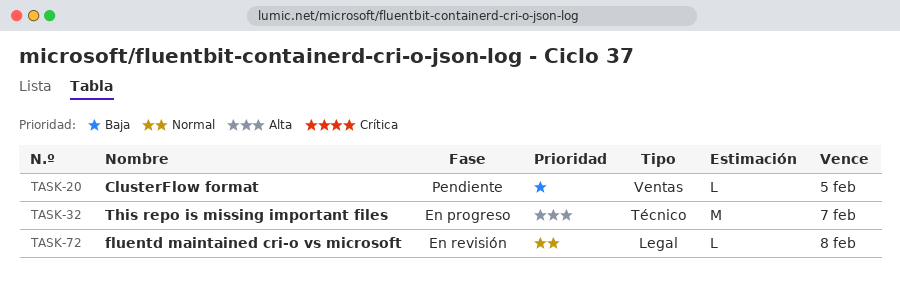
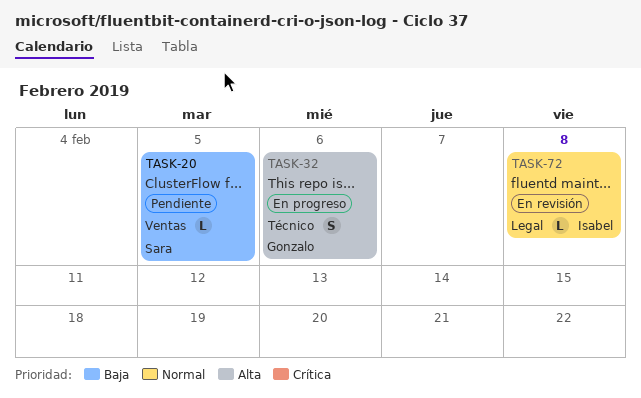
TASK-32, estimate: M -> S
TASK-32, due: Feb 7 -> Feb 6

